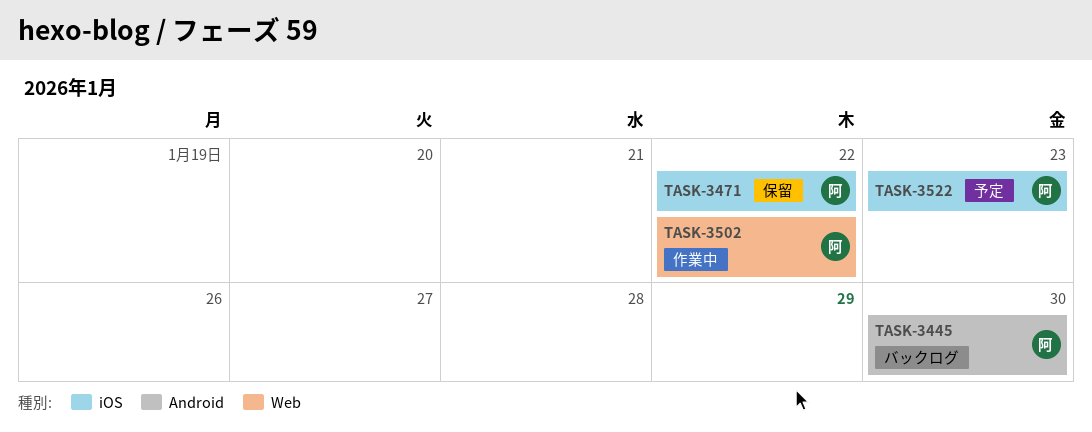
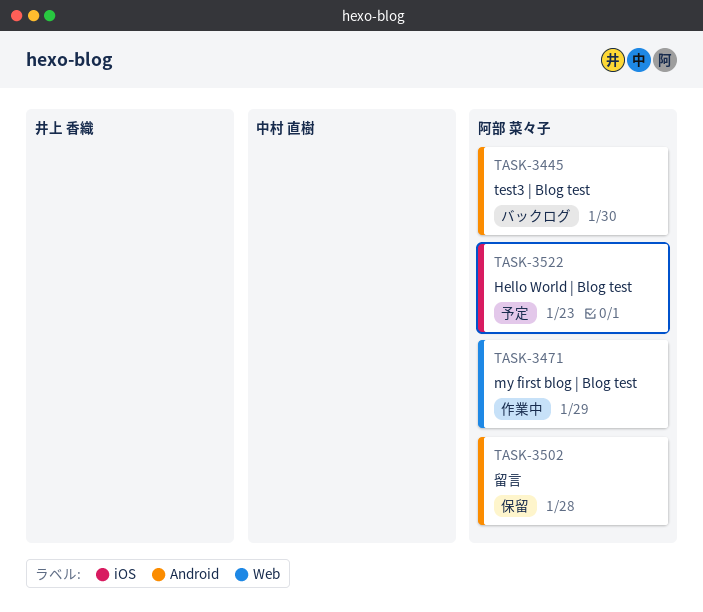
TASK-3471, status: 保留 -> 作業中
TASK-3471, label: iOS -> Web
TASK-3471, due: Jan 22 -> Jan 29
TASK-3502, status: 作業中 -> 保留
TASK-3502, label: Web -> Android
TASK-3502, due: Jan 22 -> Jan 28

